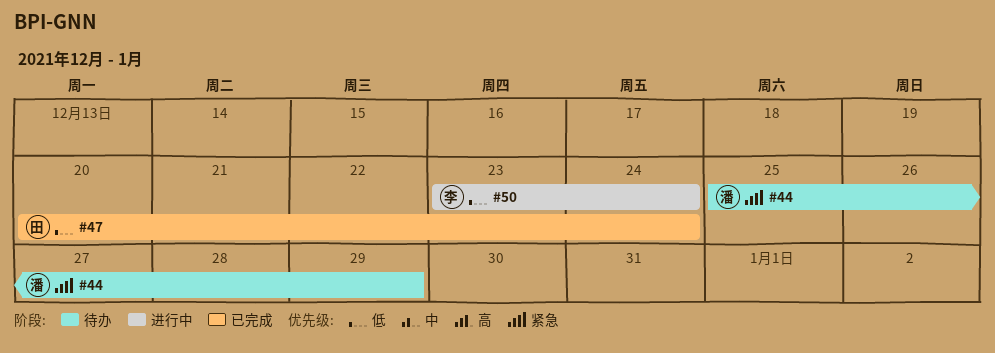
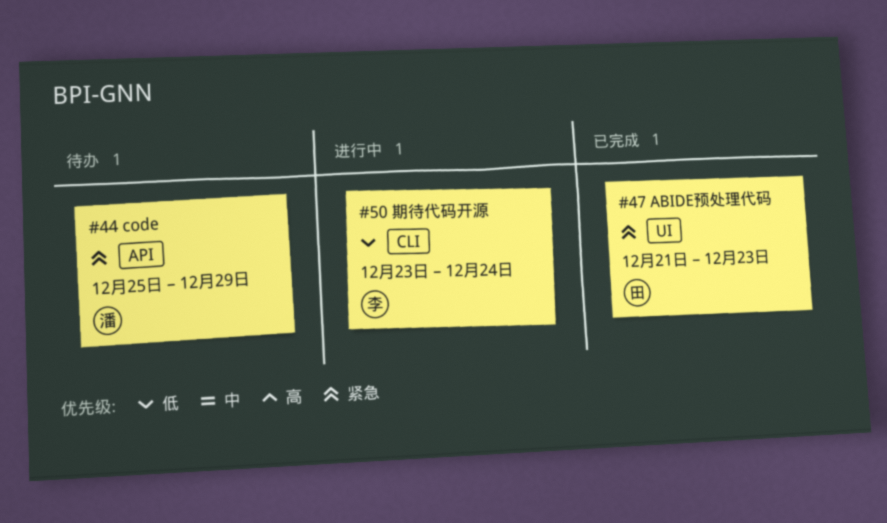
#47, priority: 低 -> 紧急
#47, start: Dec 20 -> Dec 21
#47, due: Dec 24 -> Dec 23

